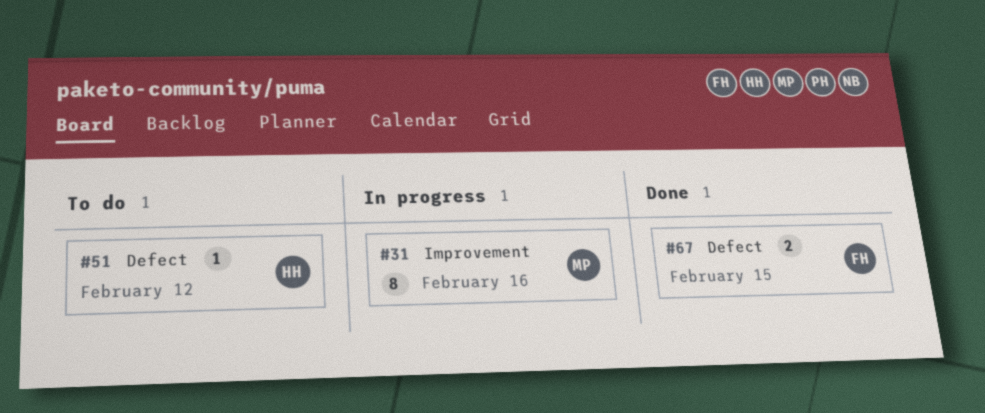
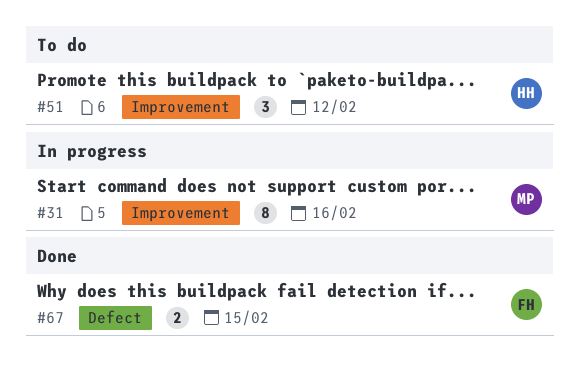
#51, label: Defect -> Improvement
#51, estimate: 1 -> 3

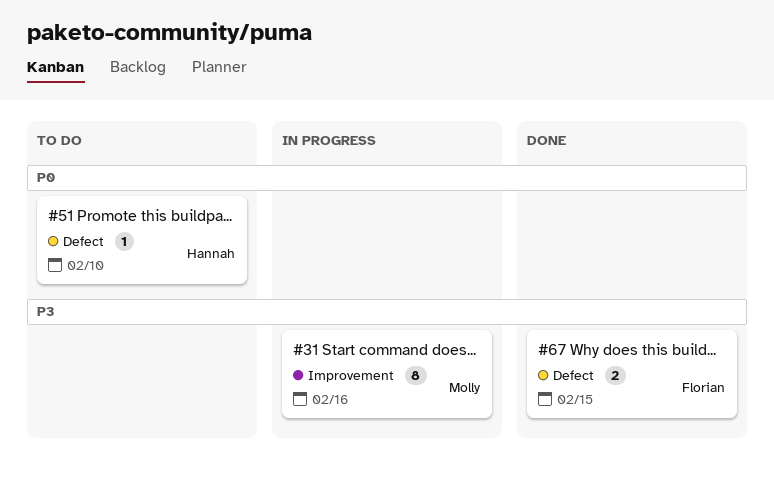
#51, label: Improvement -> Defect
#51, estimate: 3 -> 1
#51, due: Feb 12 -> Feb 10

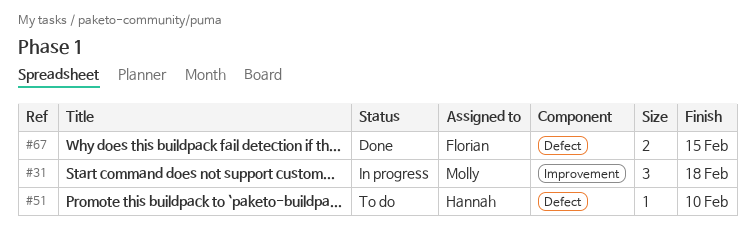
#31, estimate: 8 -> 3
#31, due: Feb 16 -> Feb 18

